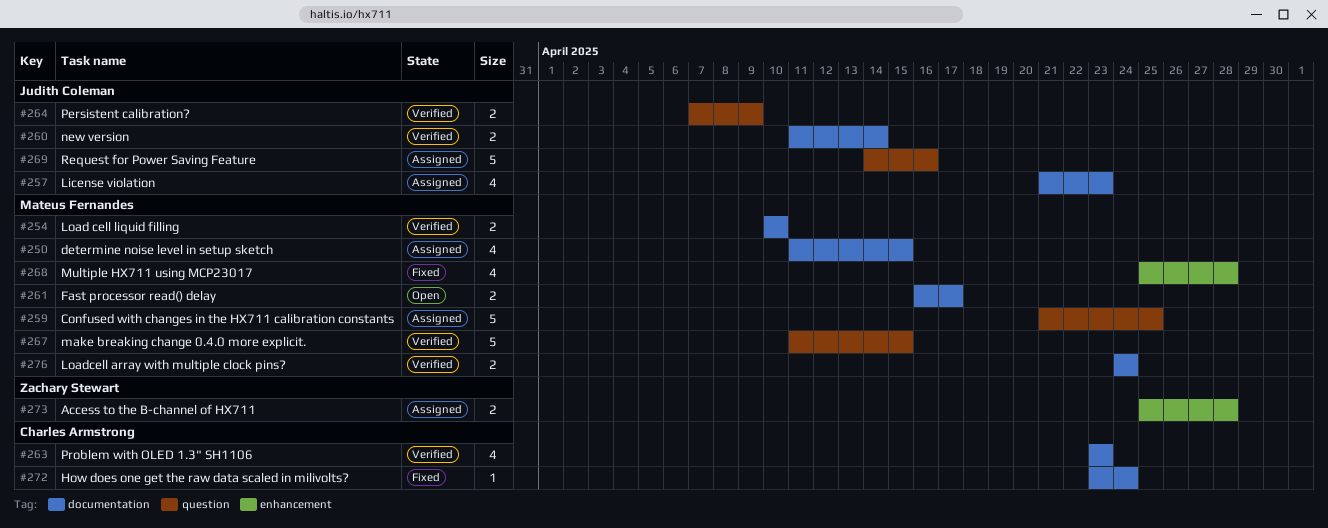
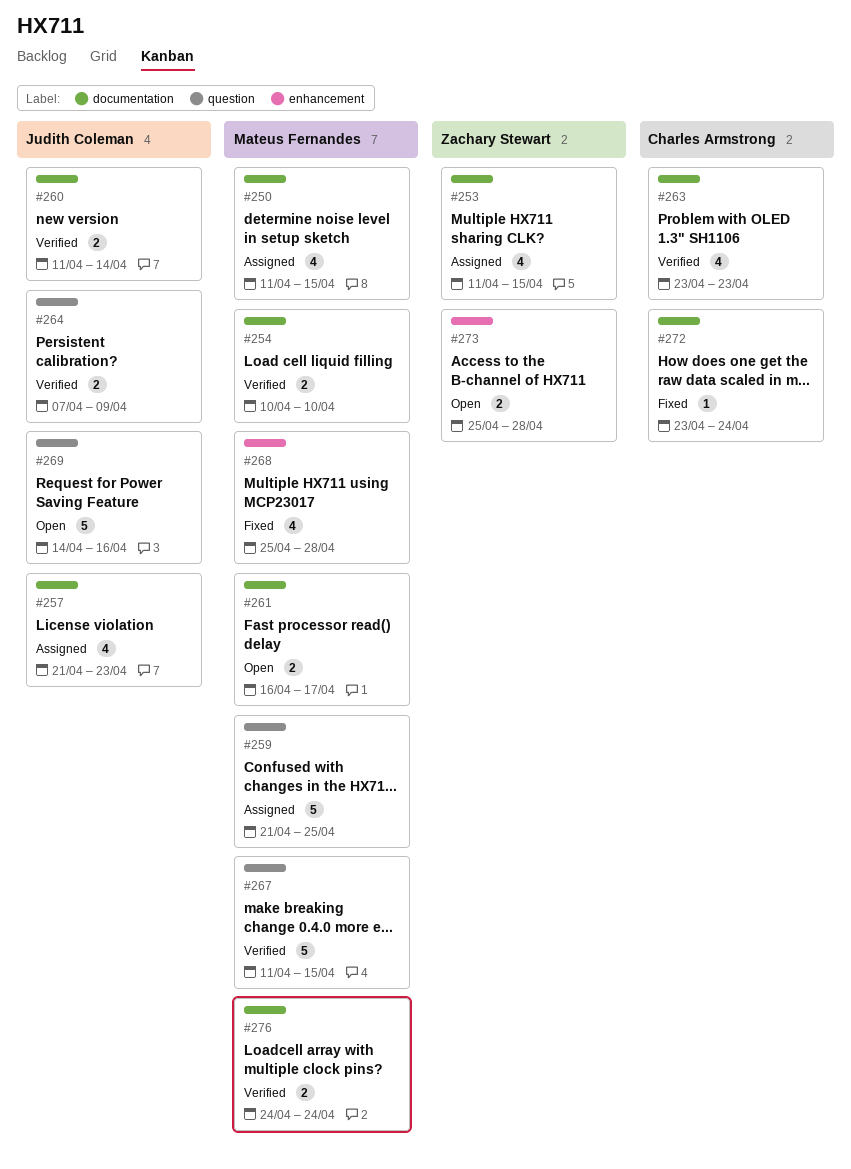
#253: none -> present
#269, status: Assigned -> Open
#273, status: Assigned -> Open

